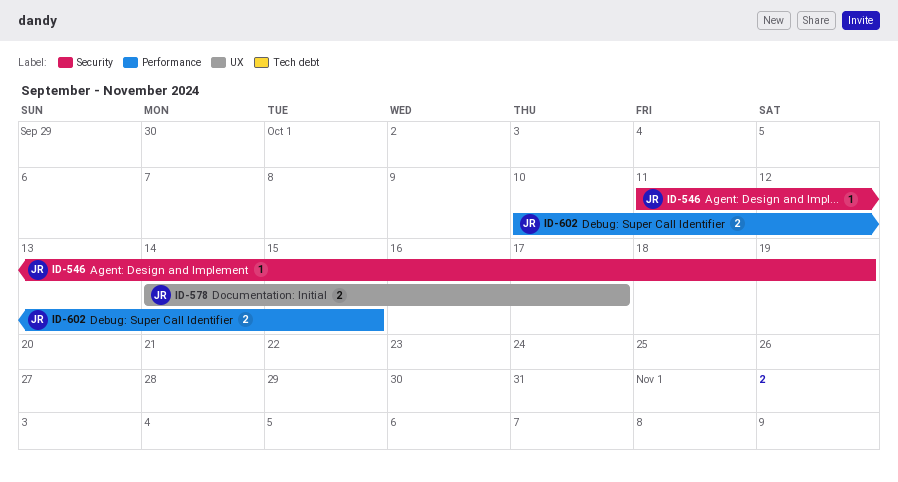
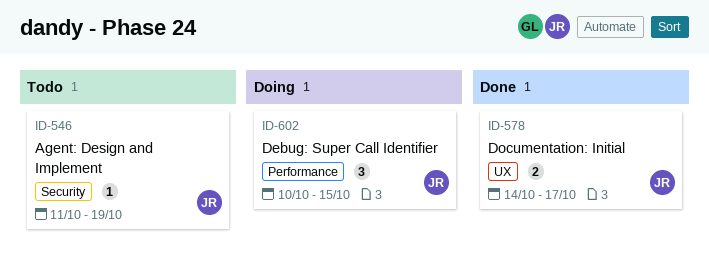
ID-602, estimate: 2 -> 3

